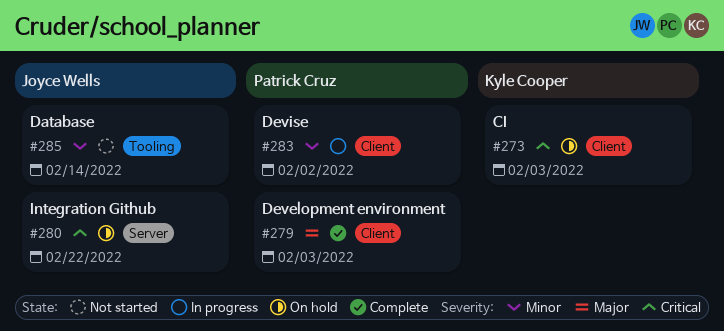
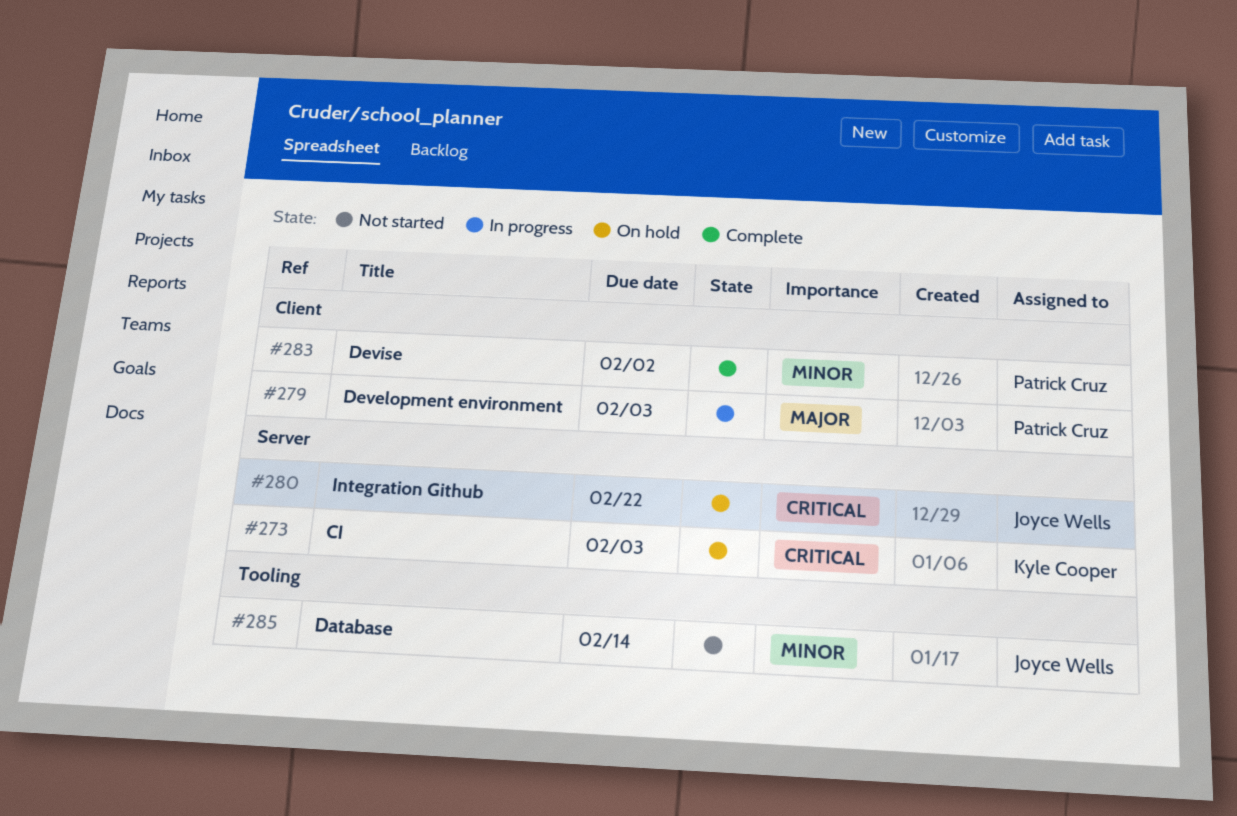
#273, label: Client -> Server
#279, status: Complete -> In progress
#283, status: In progress -> Complete

